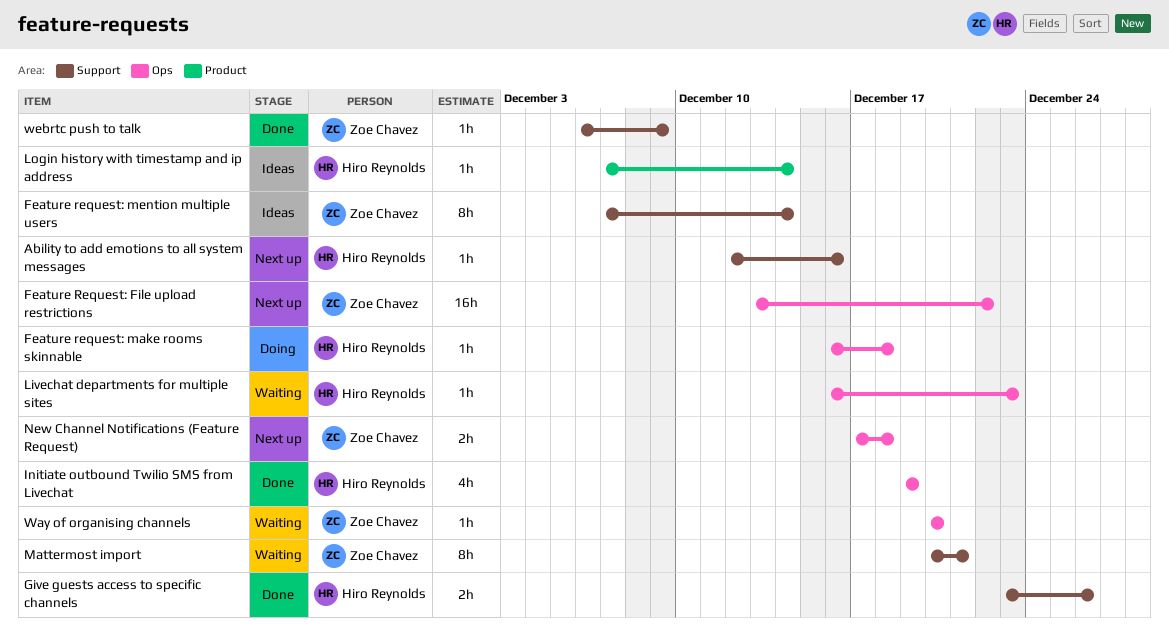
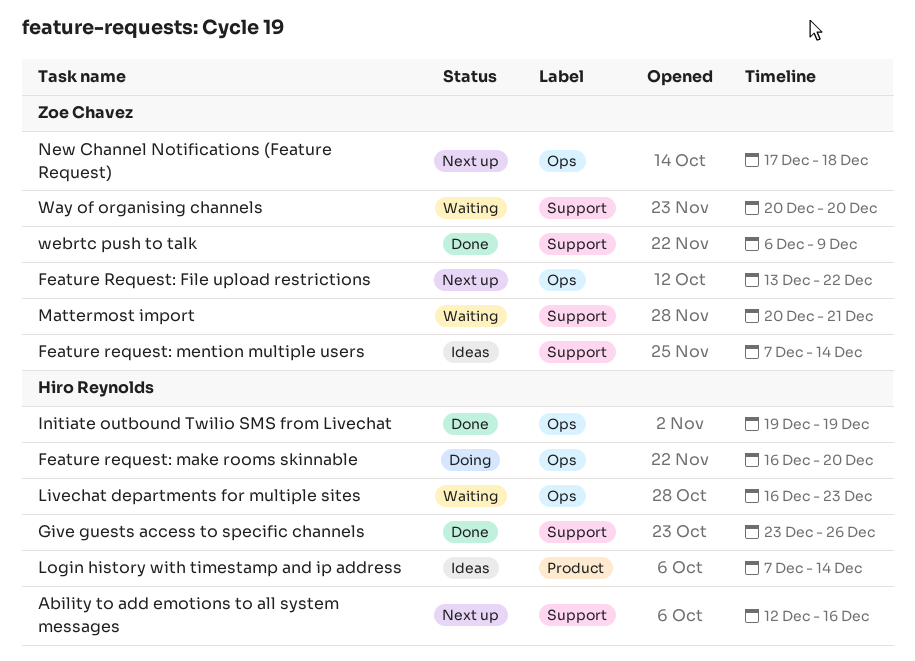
Feature request: make rooms skinnable, due: Dec 18 -> Dec 20
Way of organising channels, label: Ops -> Support

